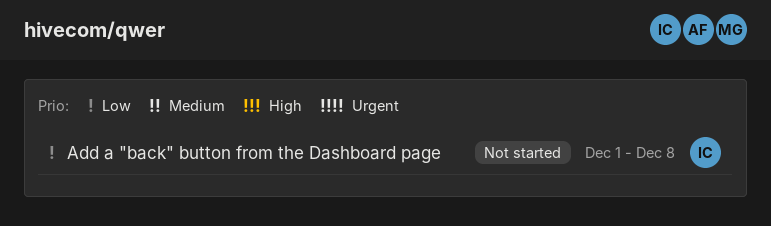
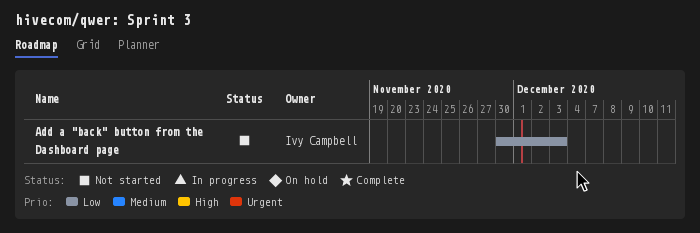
Add a "back" button from the Dashboard page, start: Dec 1 -> Nov 30
Add a "back" button from the Dashboard page, due: Dec 8 -> Dec 3

